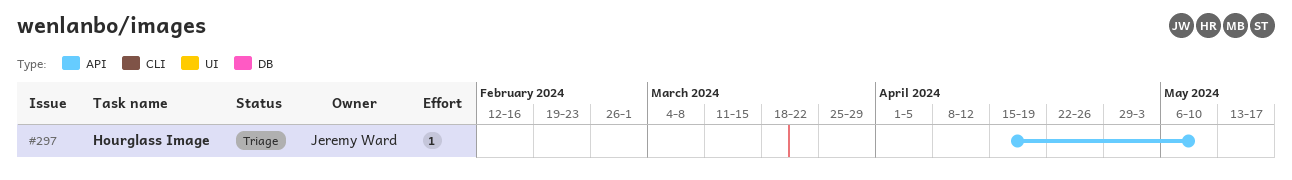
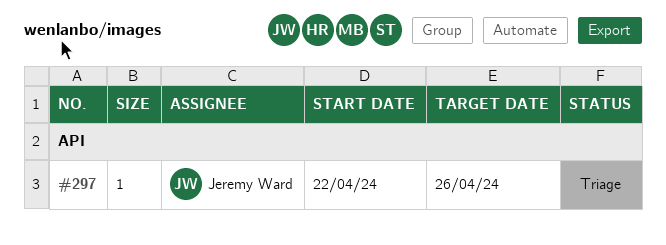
#297, start: Apr 15 -> Apr 22
#297, due: May 10 -> Apr 26

